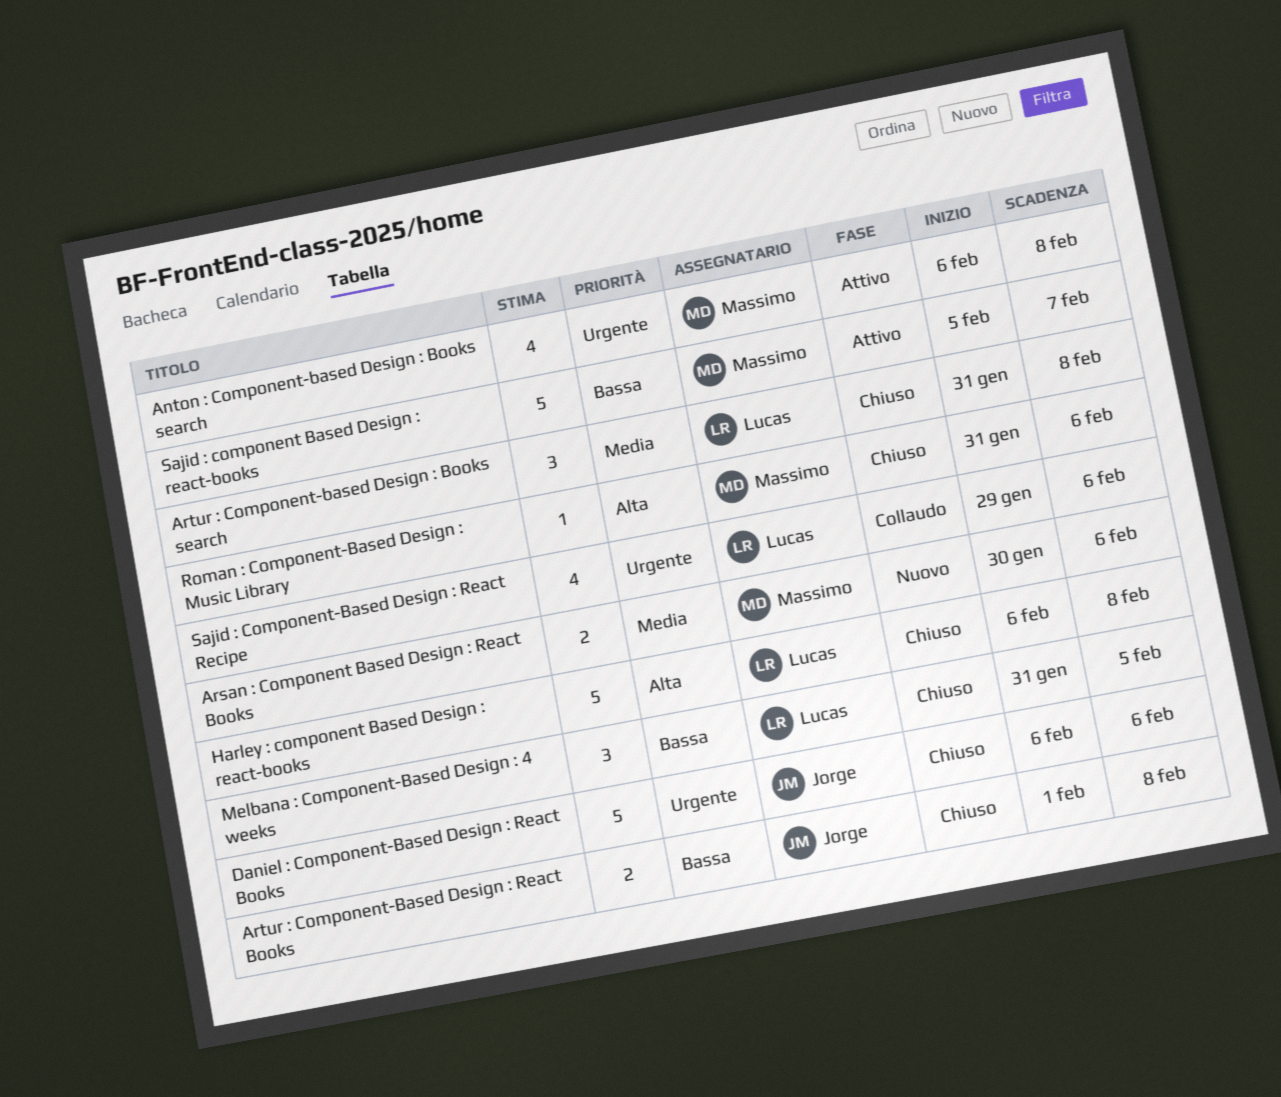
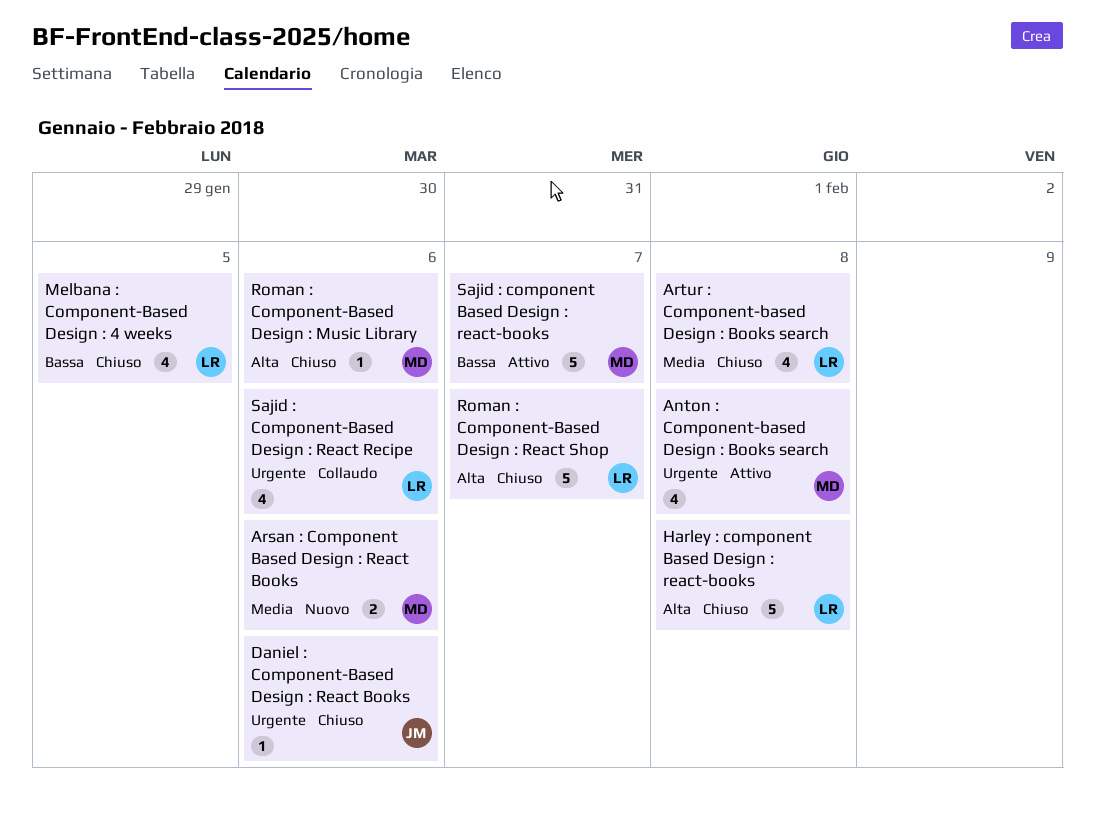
Artur : Component-based Design : Books search, estimate: 3 -> 4
Artur : Component-Based Design : React Books: present -> none
Daniel : Component-Based Design : React Books, estimate: 5 -> 1
Melbana : Component-Based Design : 4 weeks, estimate: 3 -> 4
Roman : Component-Based Design : React Shop: none -> present

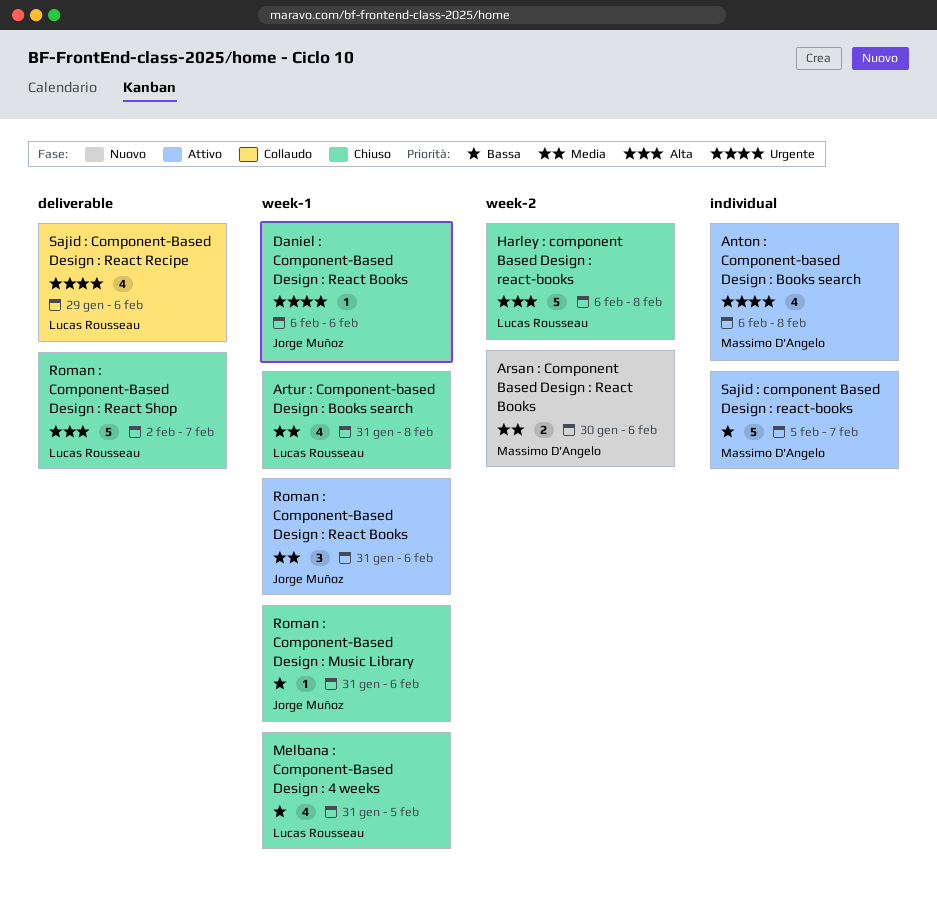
Roman : Component-Based Design : Music Library, owner: Massimo D'Angelo -> Jorge Muñoz
Roman : Component-Based Design : Music Library, priority: Alta -> Bassa
Roman : Component-Based Design : React Books: none -> present

